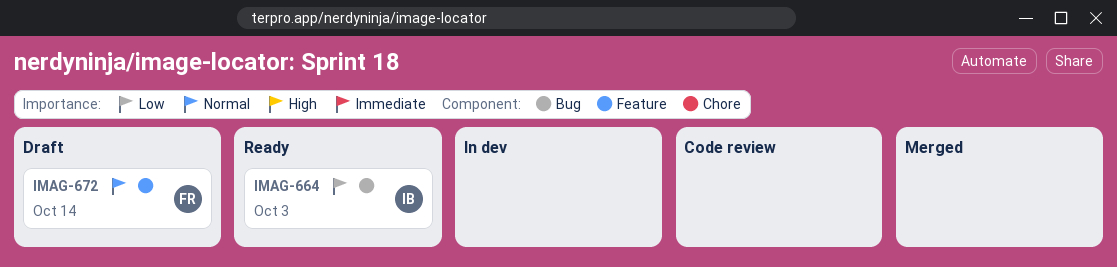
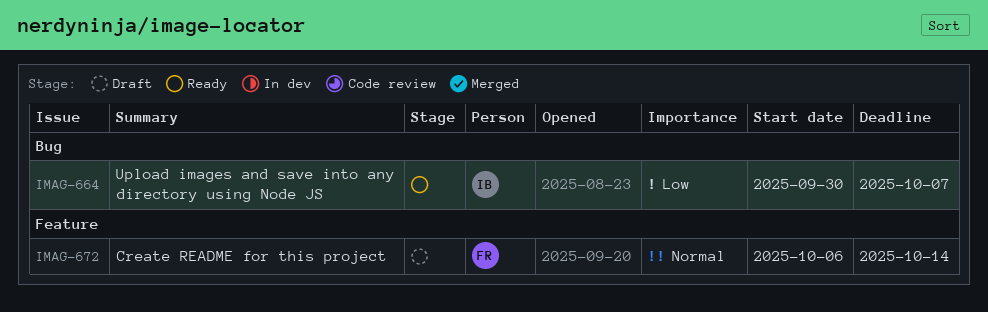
IMAG-664, due: Oct 3 -> Oct 7

